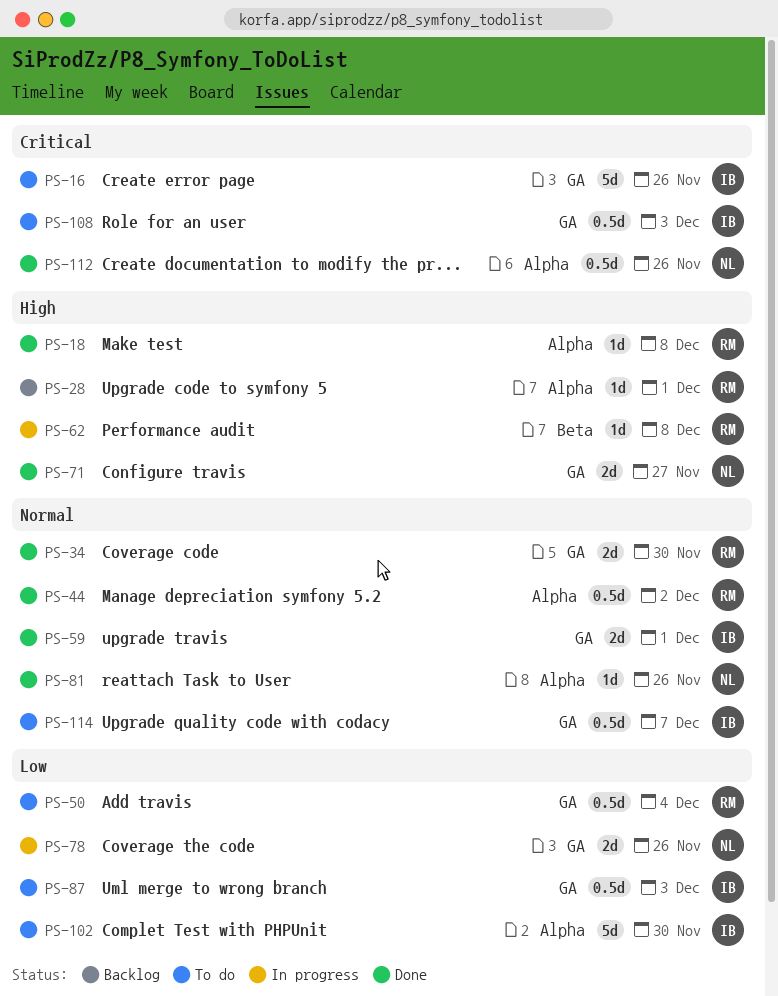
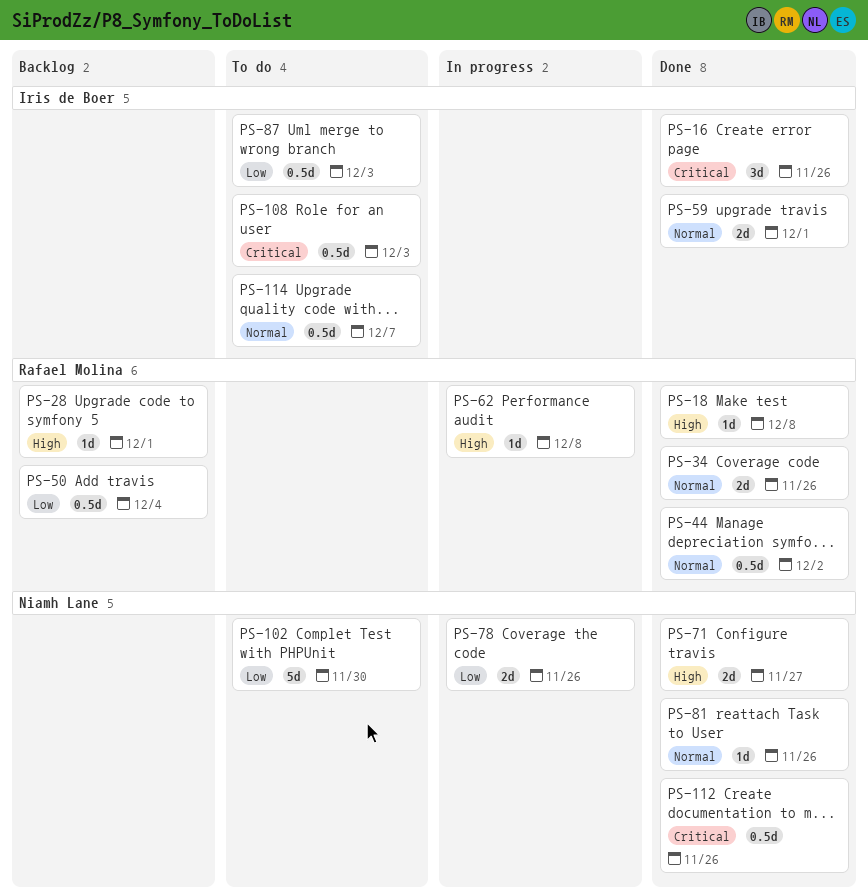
PS-16, status: To do -> Done
PS-16, estimate: 5d -> 3d
PS-34, due: Nov 30 -> Nov 26
PS-50, status: To do -> Backlog
PS-102, owner: Iris de Boer -> Niamh Lane

